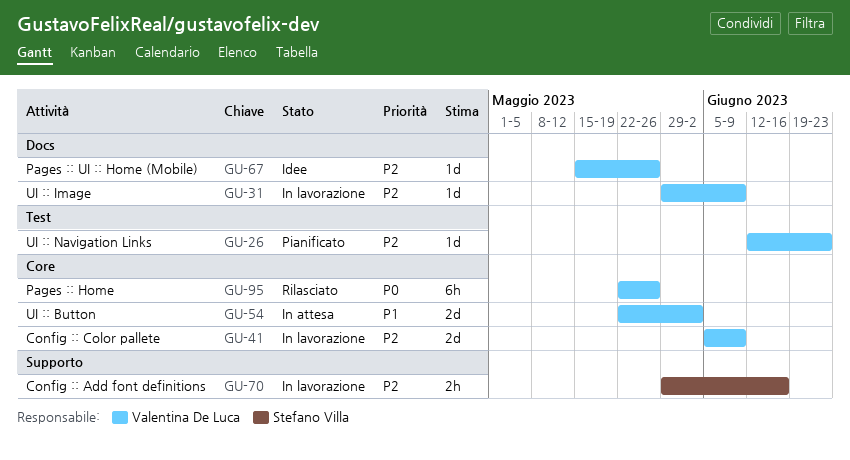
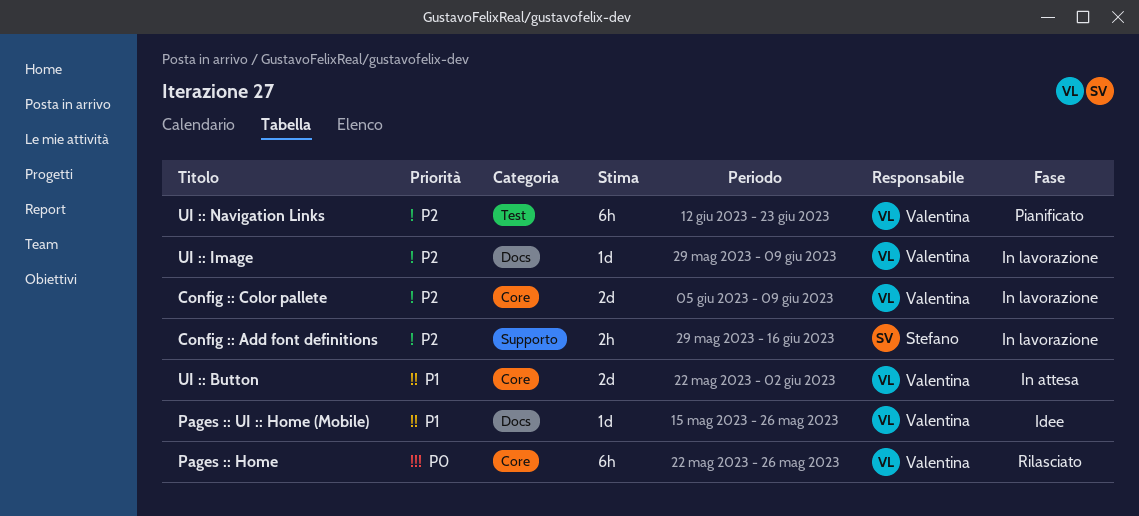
Pages :: UI :: Home (Mobile), priority: P2 -> P1
UI :: Navigation Links, estimate: 1d -> 6h

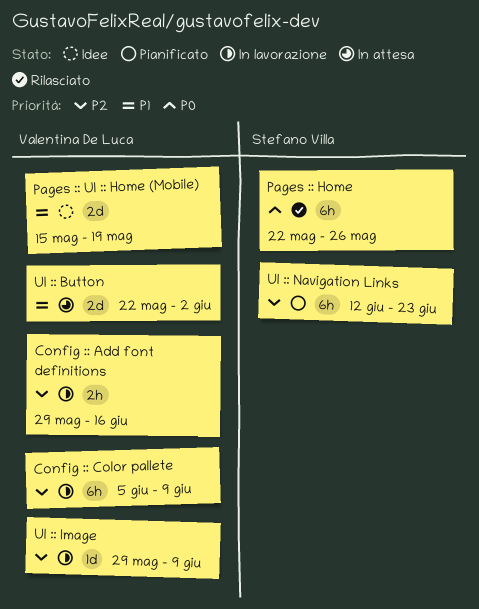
Config :: Add font definitions, owner: Stefano Villa -> Valentina De Luca
Config :: Color pallete, estimate: 2d -> 6h
Pages :: Home, owner: Valentina De Luca -> Stefano Villa
Pages :: UI :: Home (Mobile), estimate: 1d -> 2d
Pages :: UI :: Home (Mobile), due: May 26 -> May 19
UI :: Navigation Links, owner: Valentina De Luca -> Stefano Villa

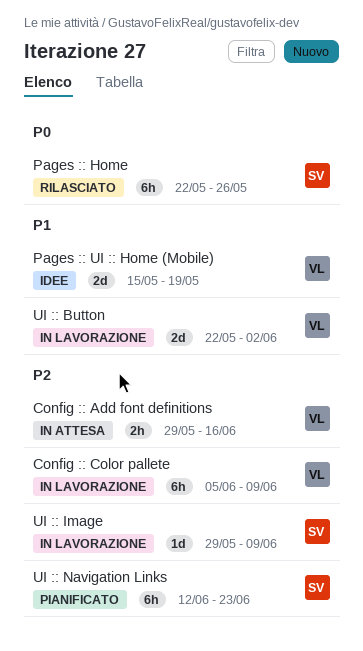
Config :: Add font definitions, status: In lavorazione -> In attesa
UI :: Button, status: In attesa -> In lavorazione
UI :: Image, owner: Valentina De Luca -> Stefano Villa

